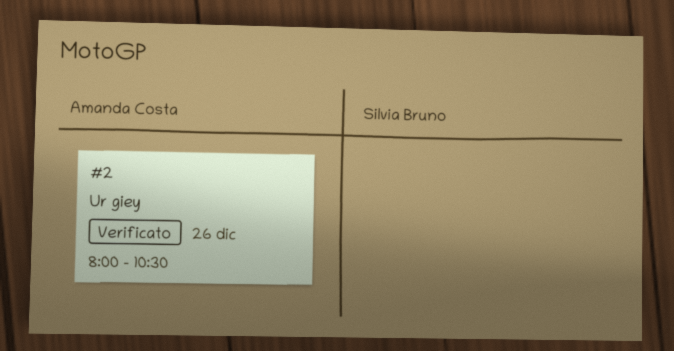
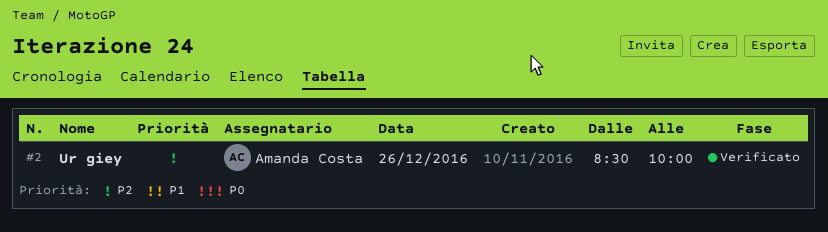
#2, begins: 08:00 -> 08:30
#2, ends: 10:30 -> 10:00

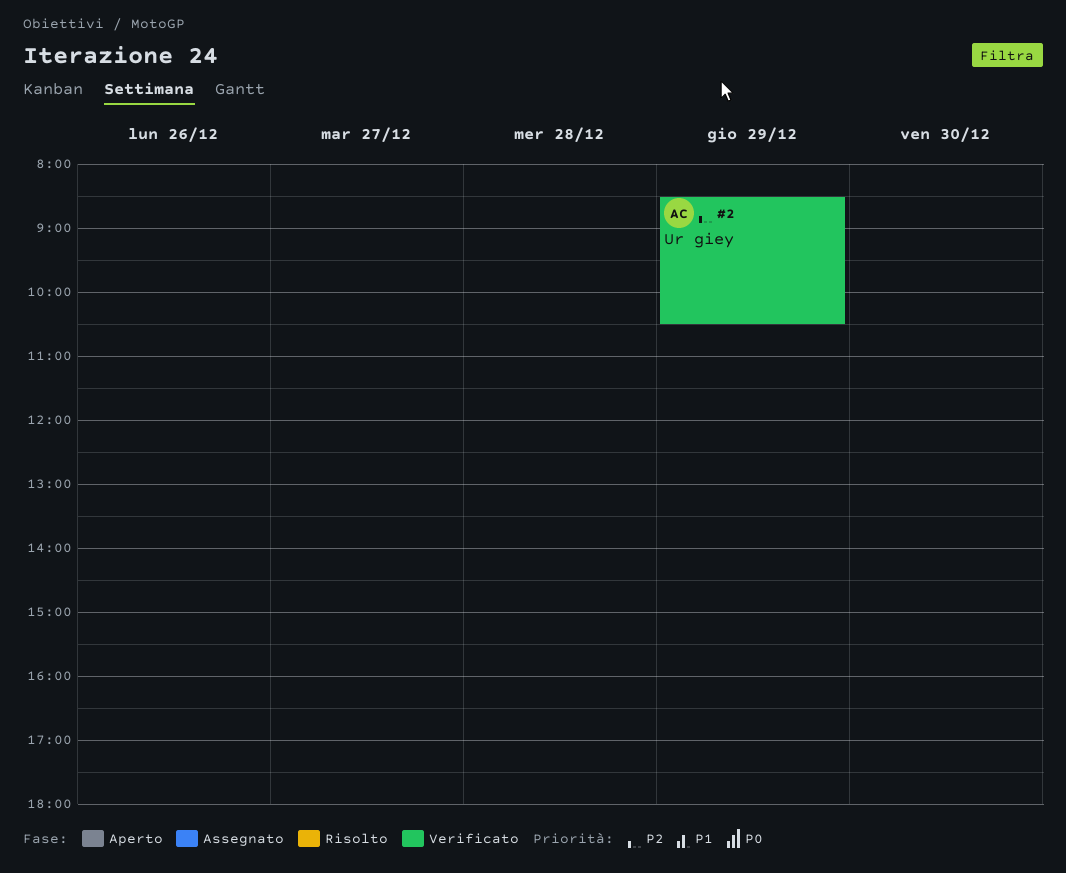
#2, day: Dec 26 -> Dec 29
#2, ends: 10:00 -> 10:30

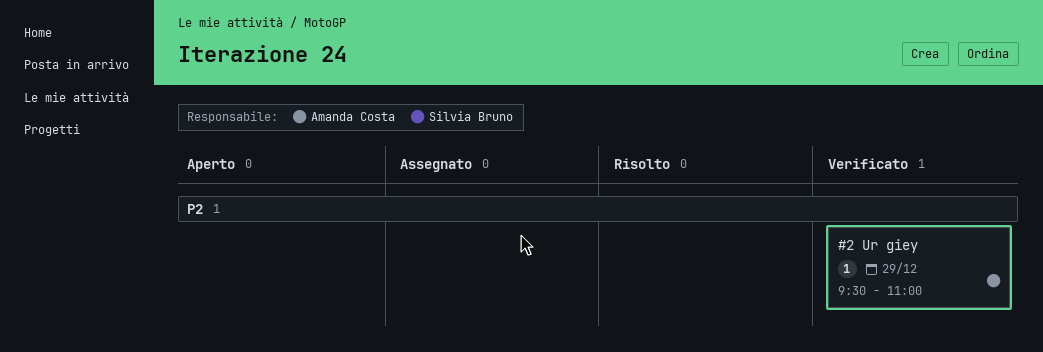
#2, begins: 08:30 -> 09:30
#2, ends: 10:30 -> 11:00

